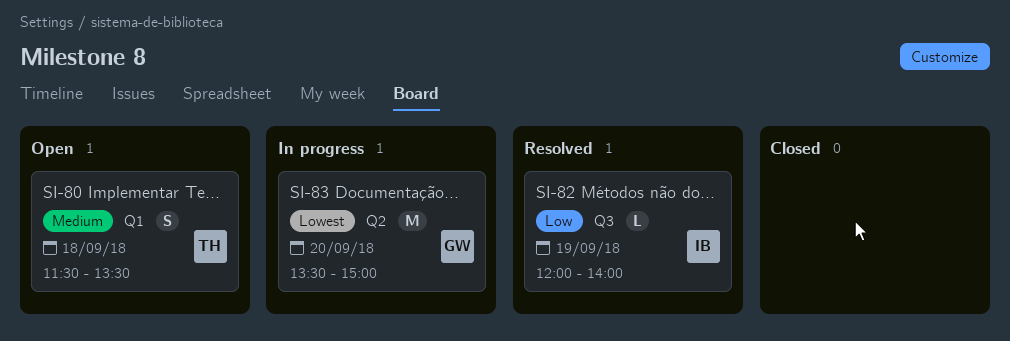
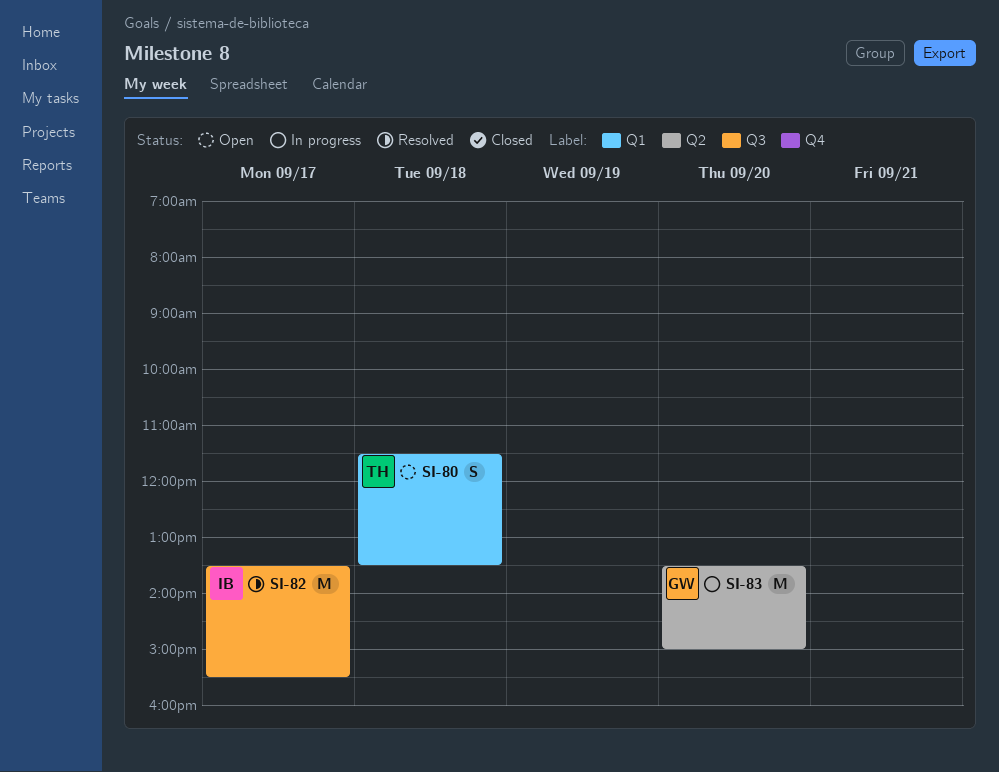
SI-82, estimate: L -> M
SI-82, day: Sep 19 -> Sep 17
SI-82, begins: 12:00 -> 13:30
SI-82, ends: 14:00 -> 15:30

